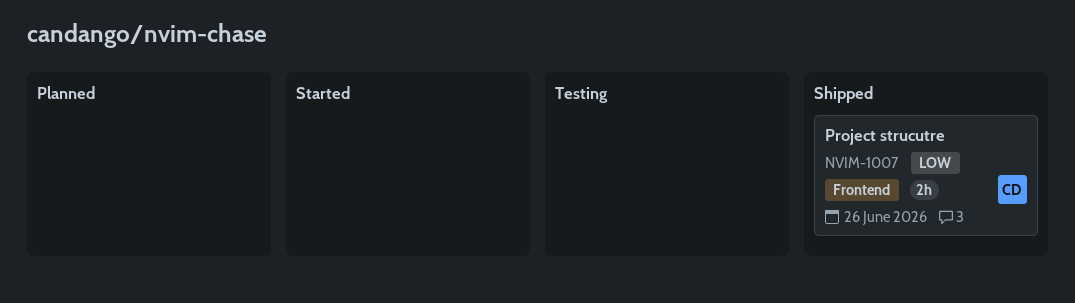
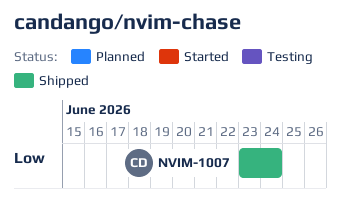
NVIM-1007, due: Jun 26 -> Jun 24

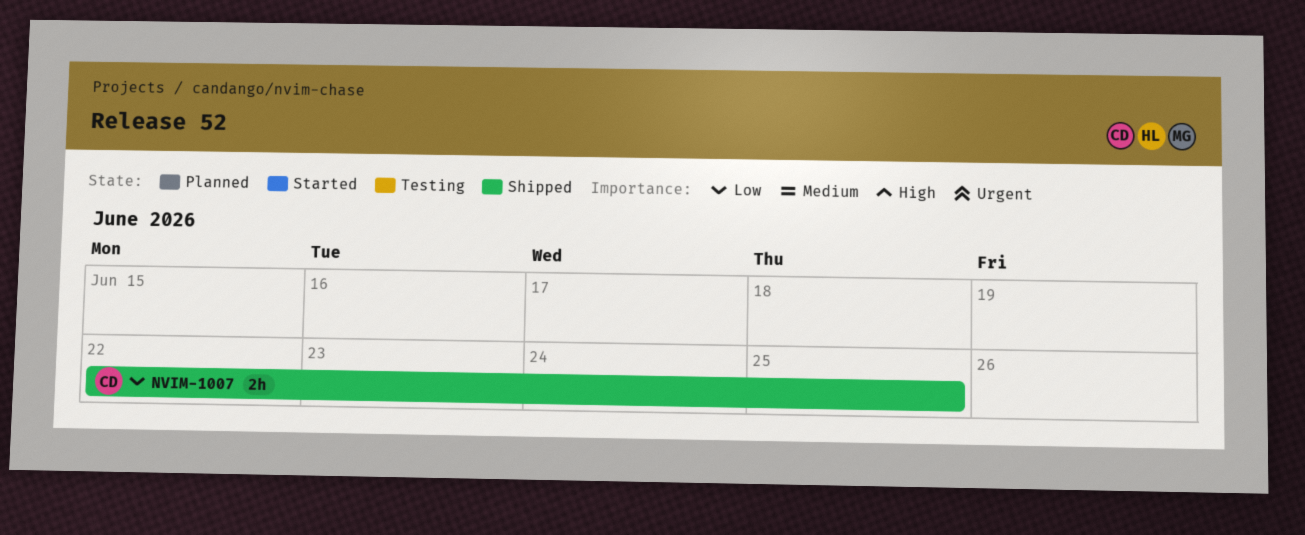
NVIM-1007, start: Jun 23 -> Jun 22
NVIM-1007, due: Jun 24 -> Jun 25

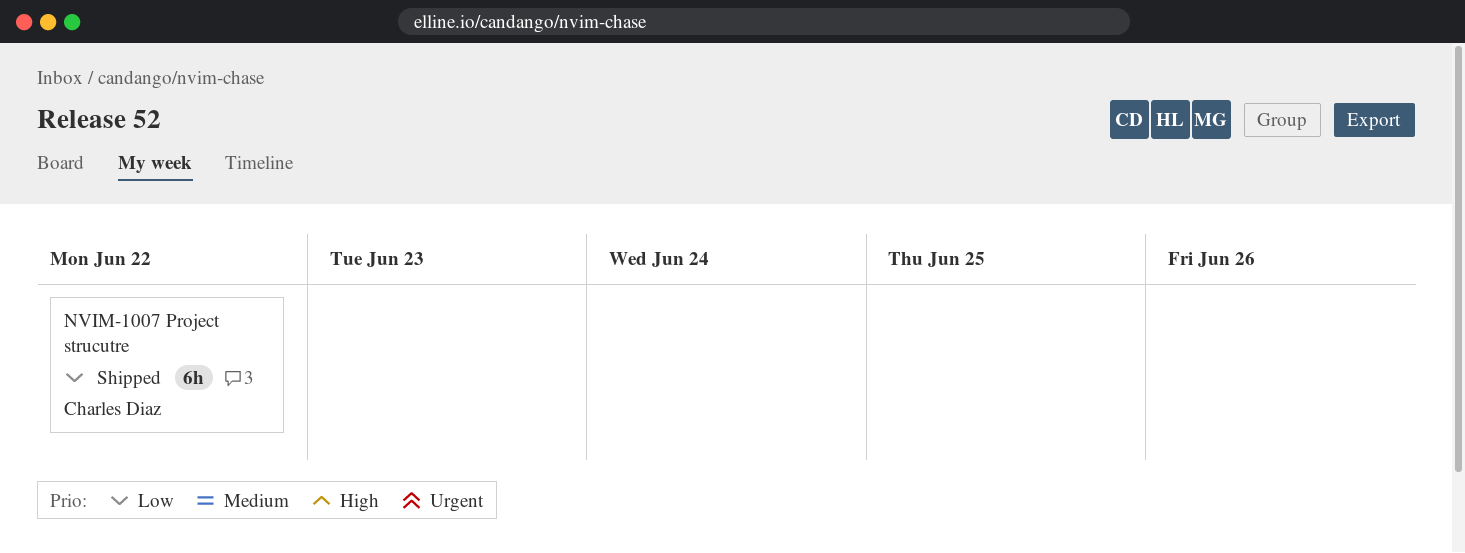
NVIM-1007, estimate: 2h -> 6h
NVIM-1007, due: Jun 25 -> Jun 22

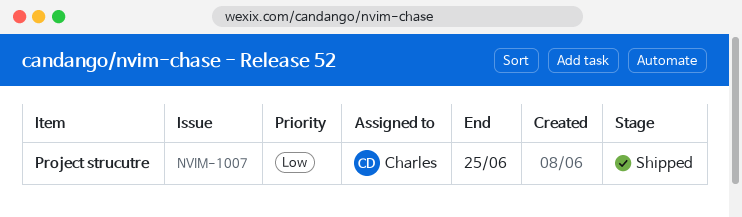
NVIM-1007, due: Jun 22 -> Jun 25

